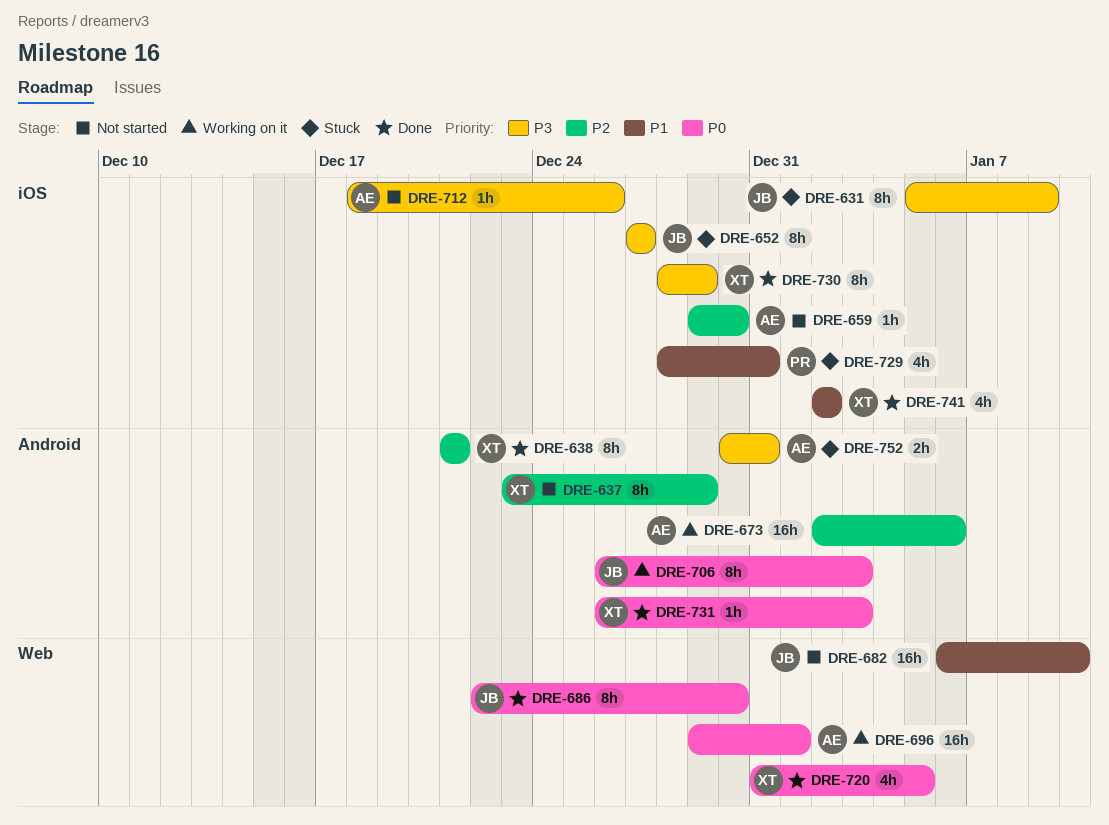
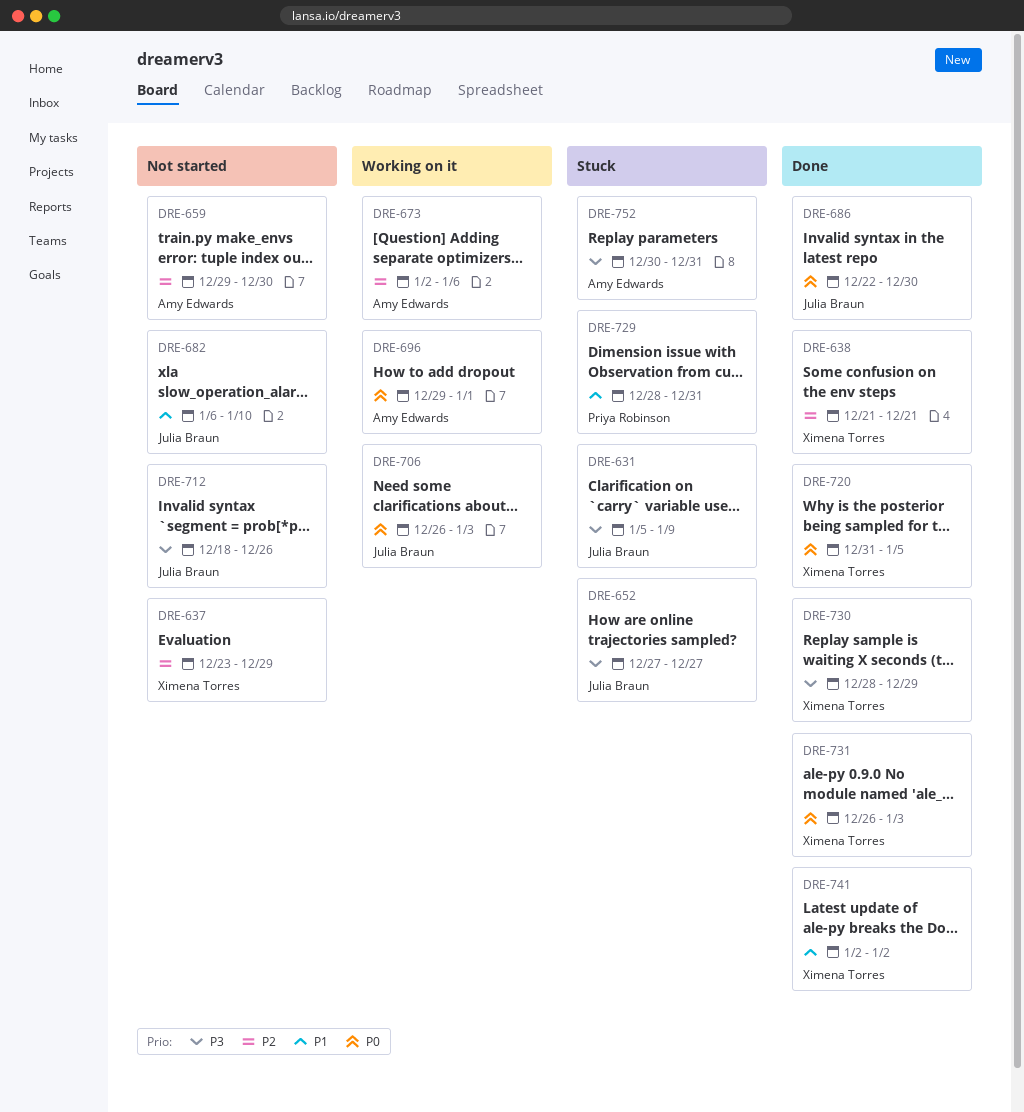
DRE-712, owner: Amy Edwards -> Julia Braun

